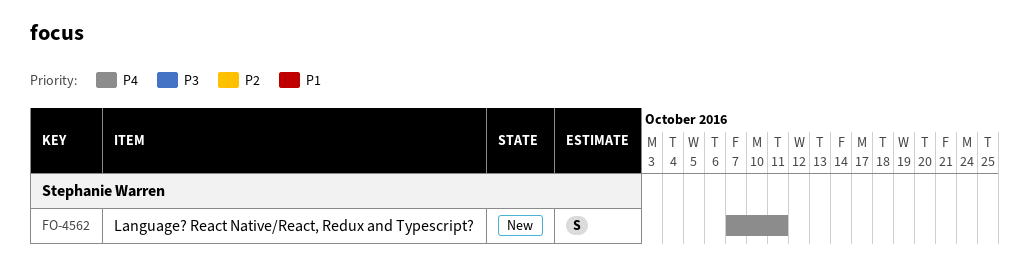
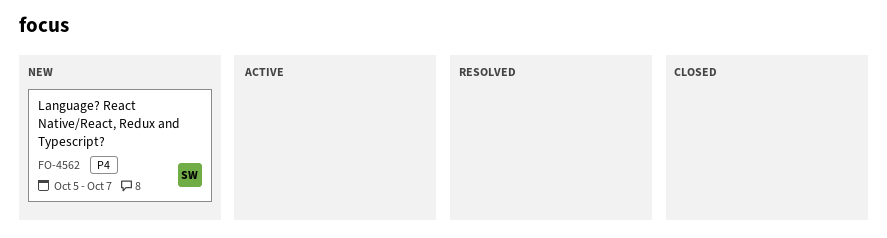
FO-4562, start: Oct 7 -> Oct 5
FO-4562, due: Oct 11 -> Oct 7

